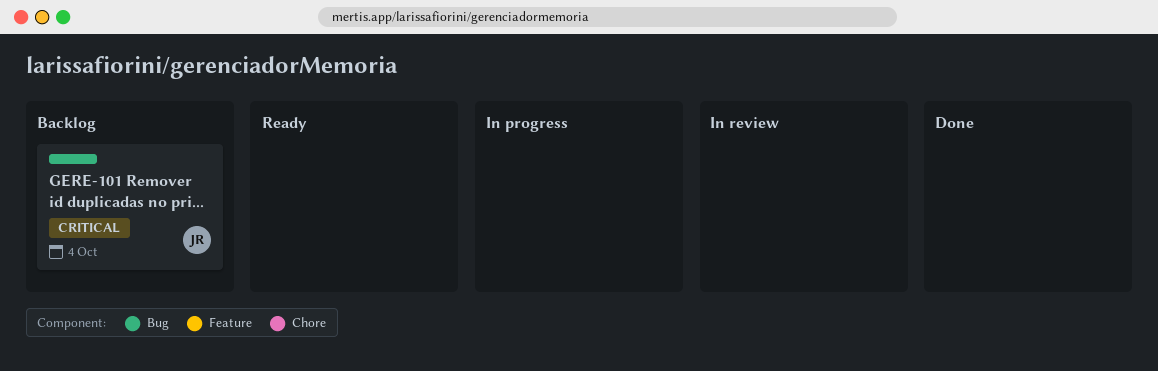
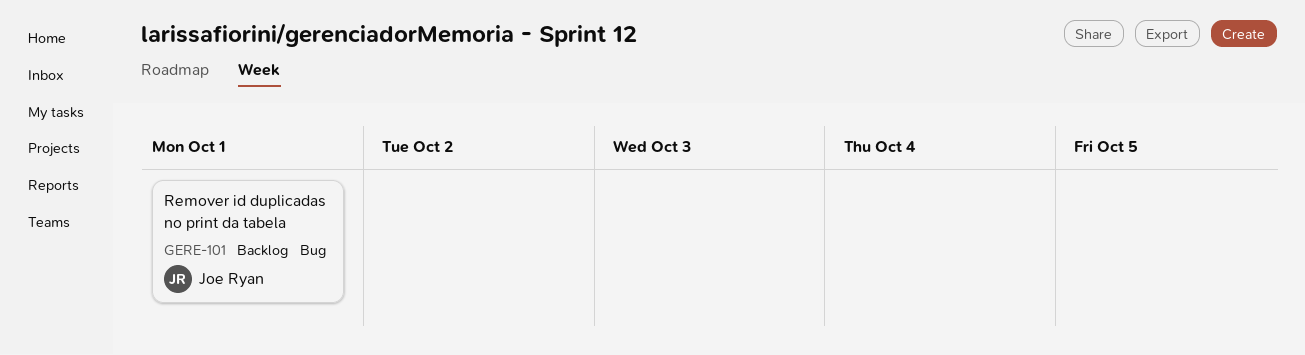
GERE-101, due: Oct 4 -> Oct 1

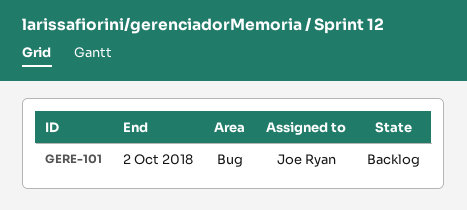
GERE-101, due: Oct 1 -> Oct 2

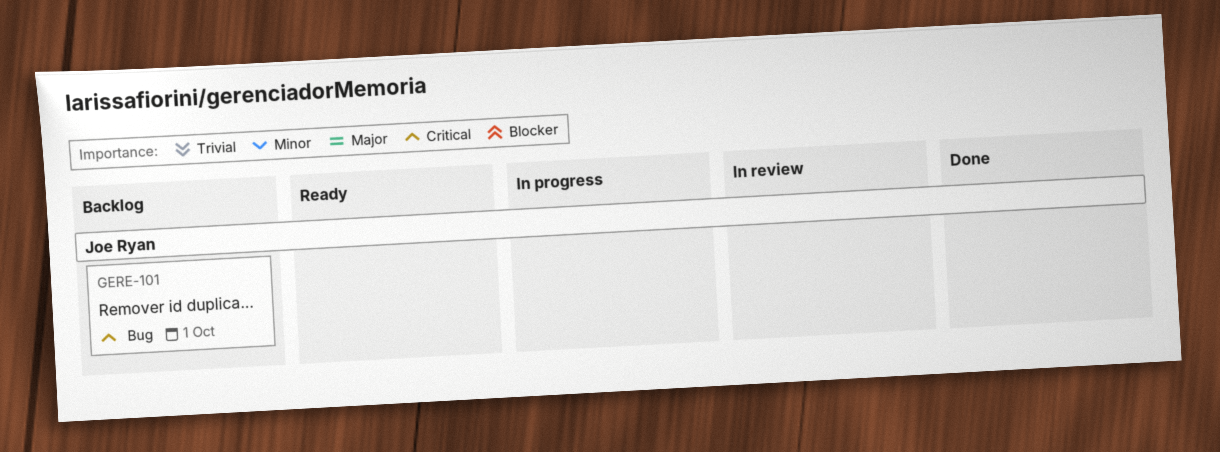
GERE-101, due: Oct 2 -> Oct 1

